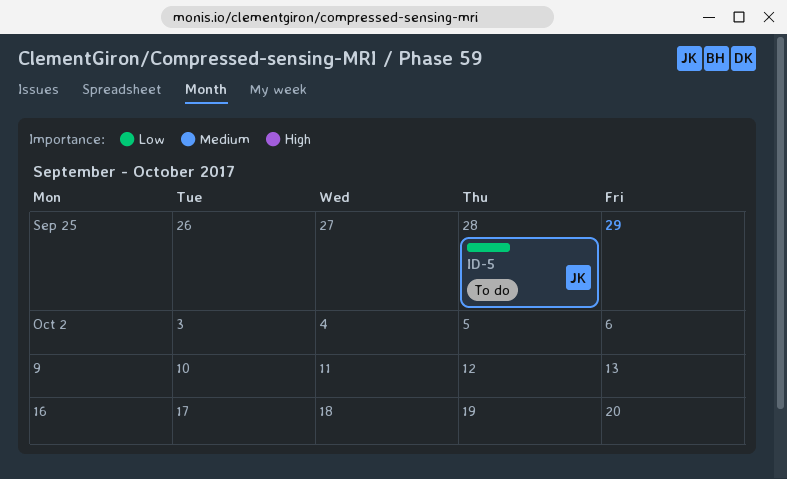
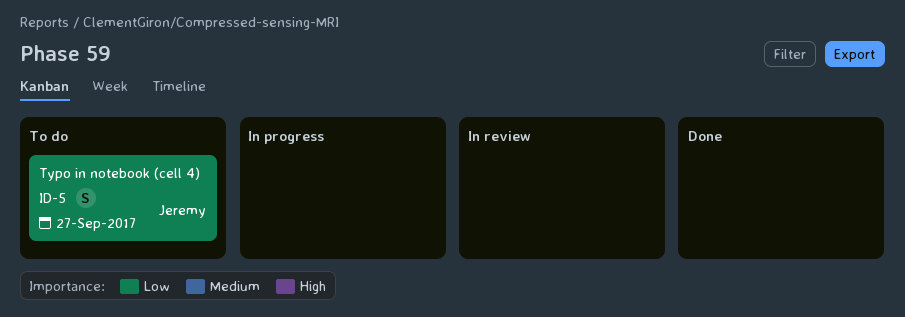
ID-5, due: Sep 28 -> Sep 27

